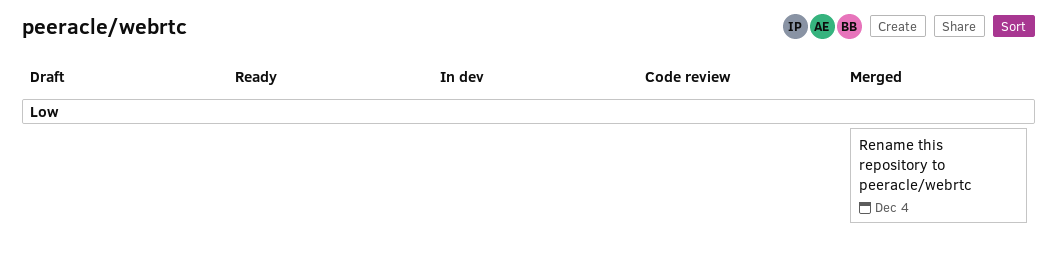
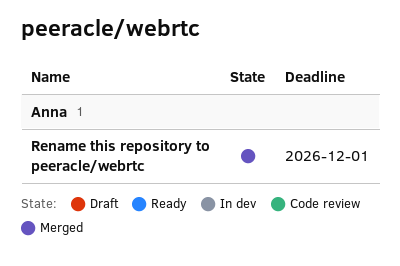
Rename this repository to peeracle/webrtc, due: Dec 4 -> Dec 1

